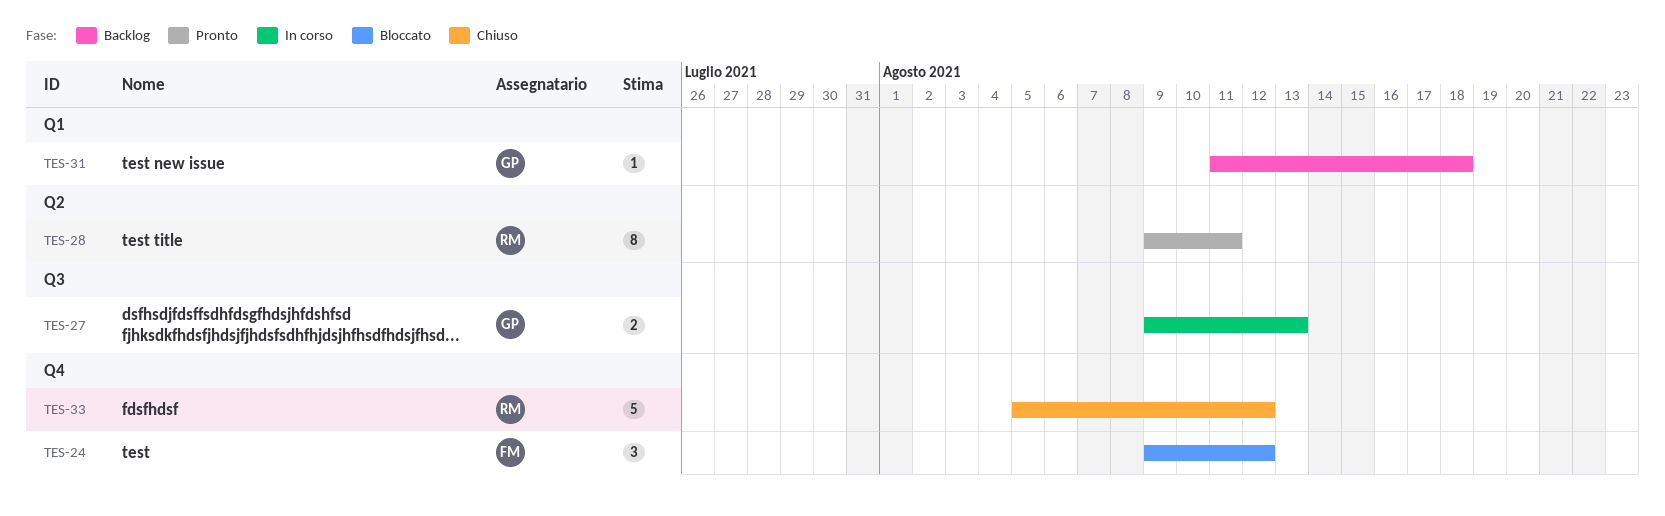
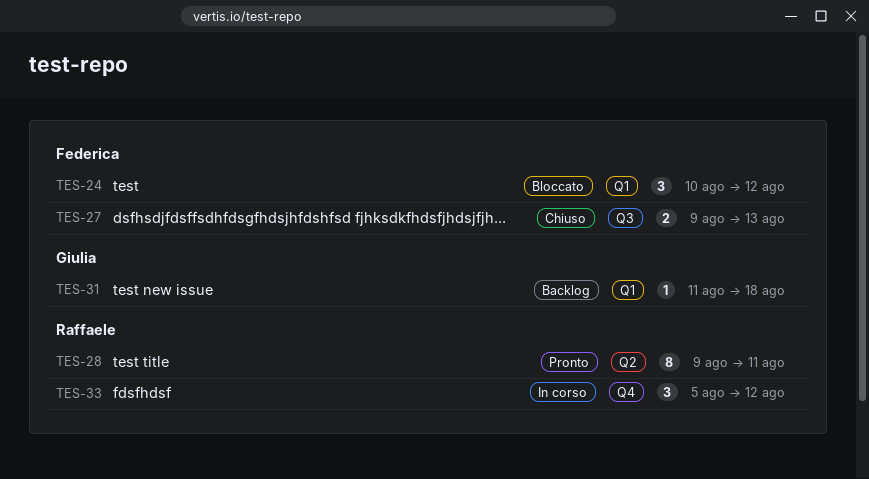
TES-24, label: Q4 -> Q1
TES-24, start: Aug 9 -> Aug 10
TES-27, status: In corso -> Chiuso
TES-27, owner: Giulia -> Federica
TES-33, status: Chiuso -> In corso
TES-33, estimate: 5 -> 3

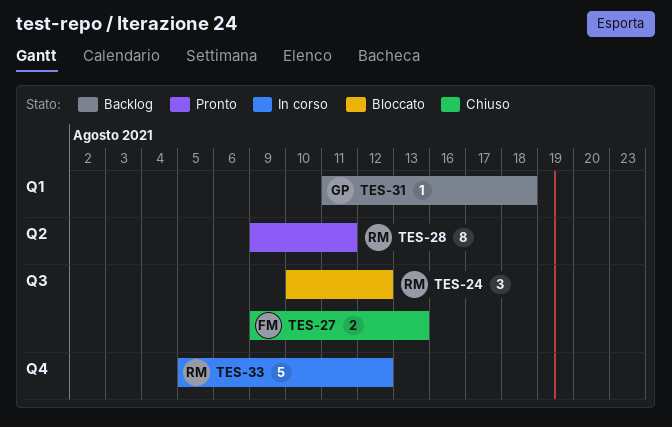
TES-24, owner: Federica -> Raffaele
TES-24, label: Q1 -> Q3
TES-33, estimate: 3 -> 5

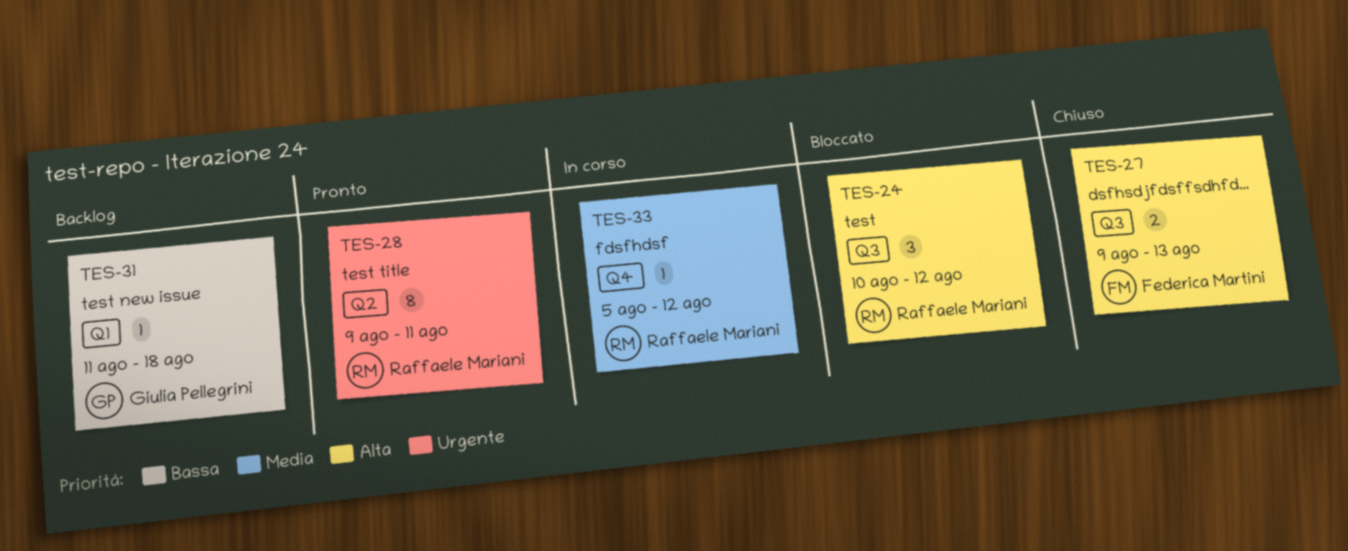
TES-33, estimate: 5 -> 1

